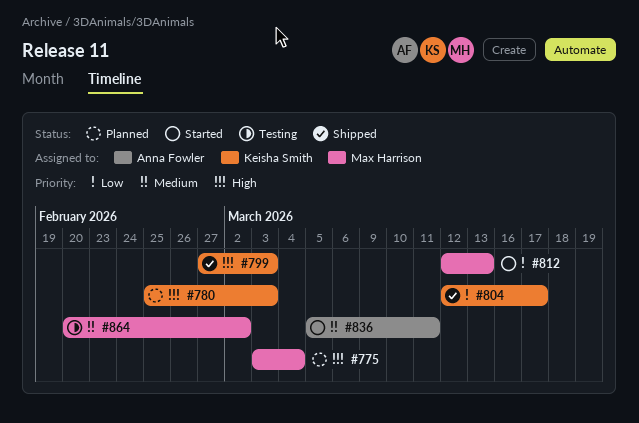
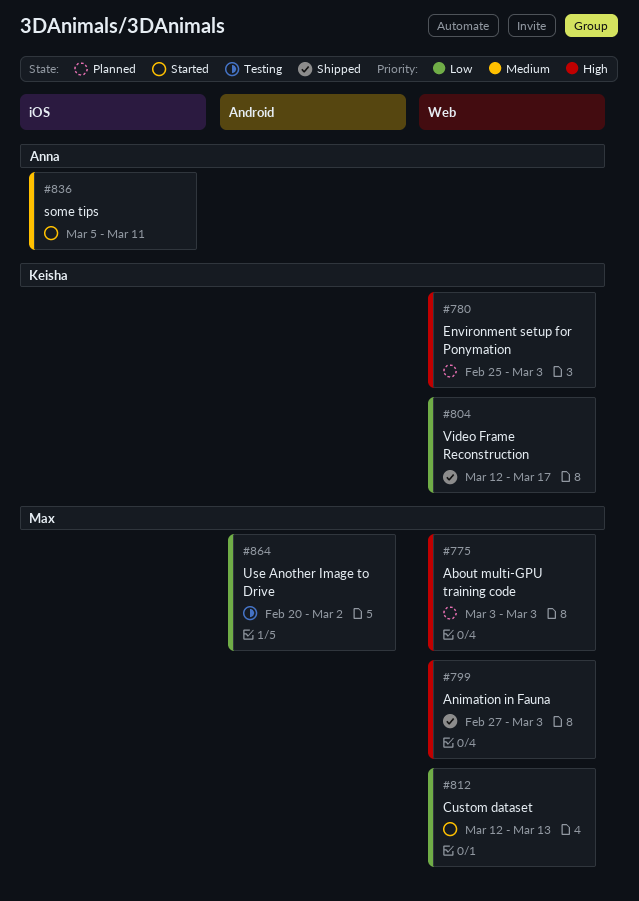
#775, due: Mar 4 -> Mar 3
#799, owner: Keisha Smith -> Max Harrison
#864, priority: Medium -> Low

